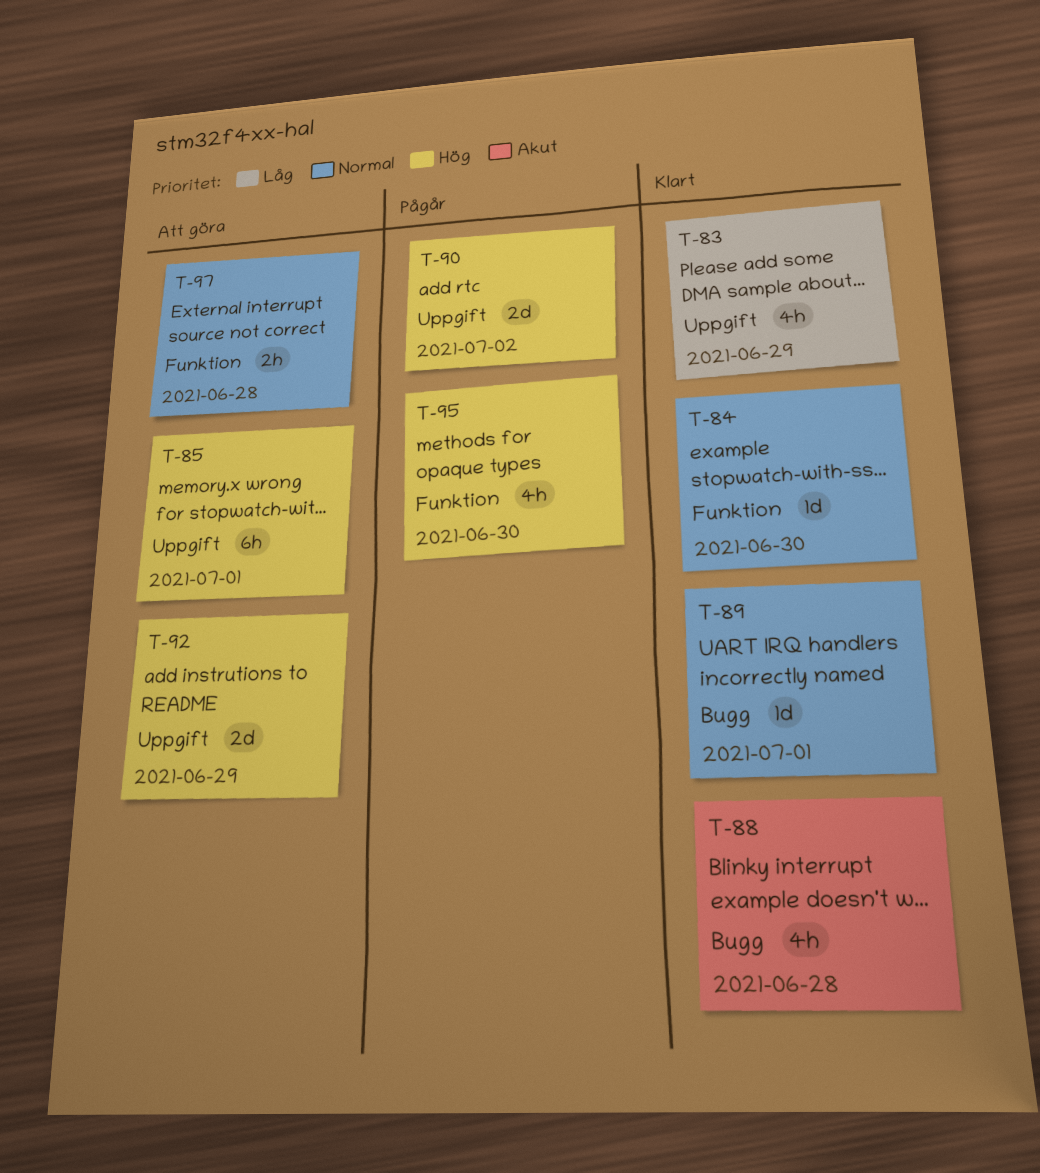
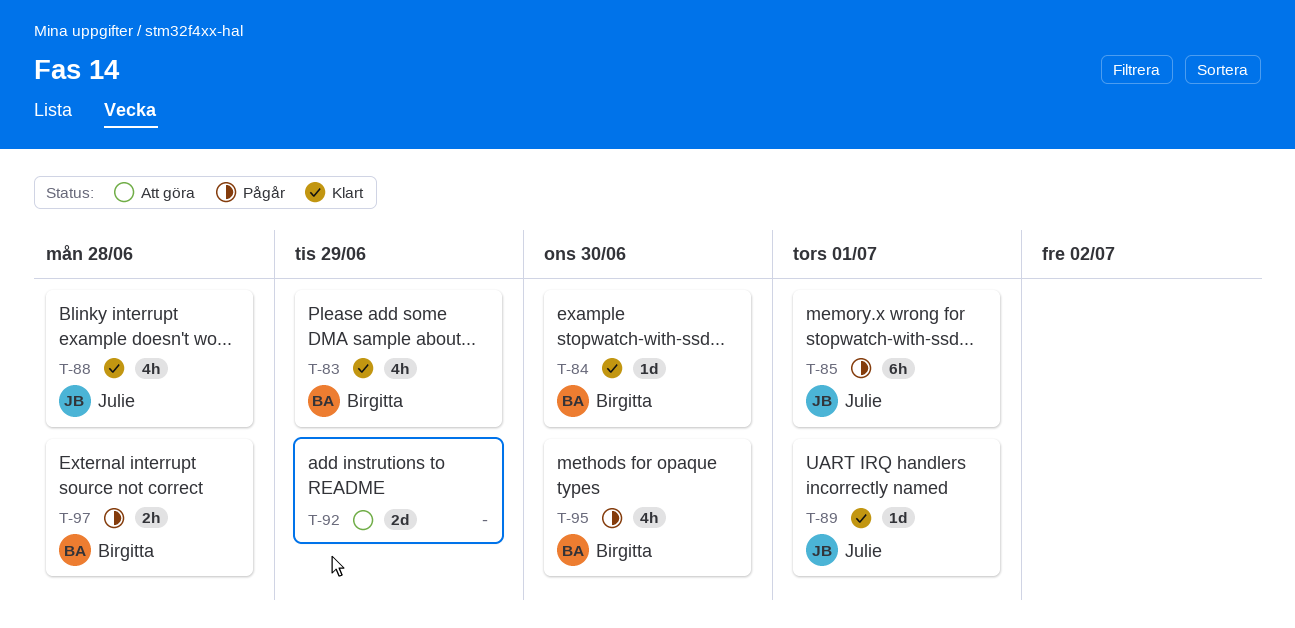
T-85, status: Att göra -> Pågår
T-90: present -> none
T-97, status: Att göra -> Pågår

